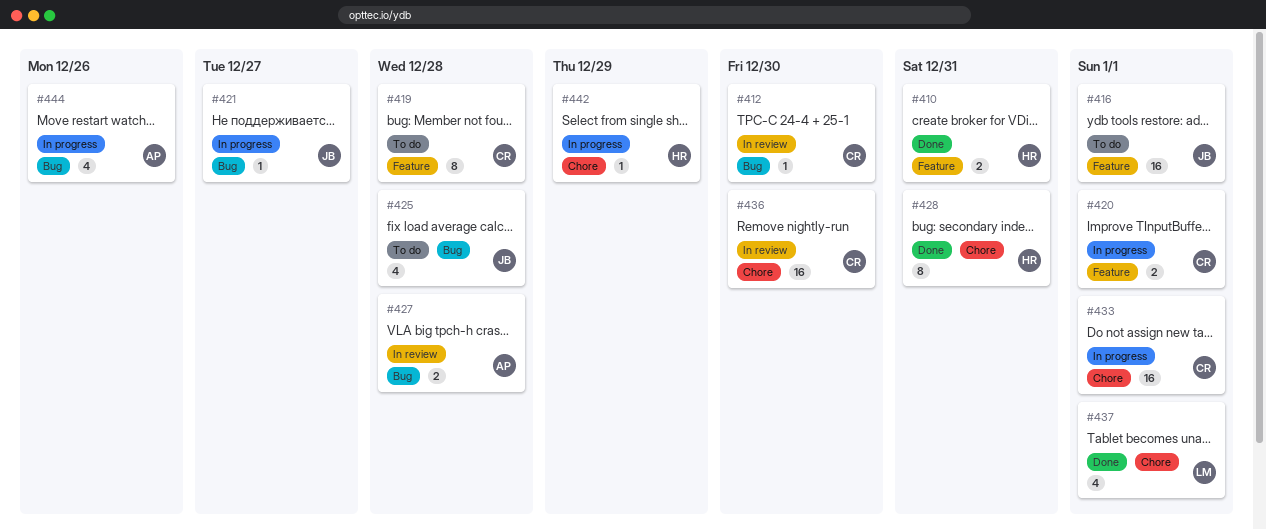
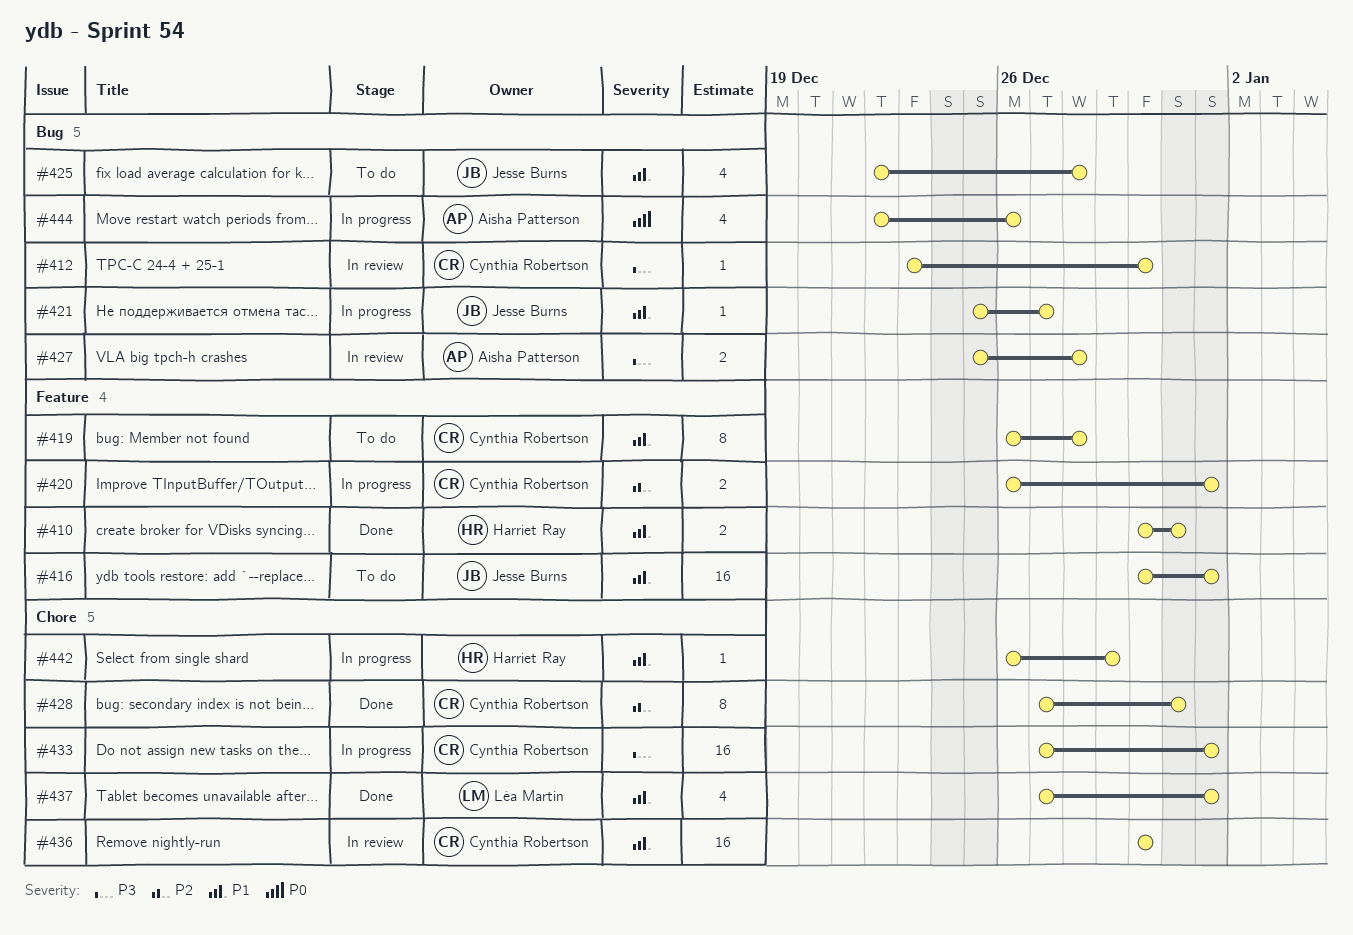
#428, owner: Harriet Ray -> Cynthia Robertson

